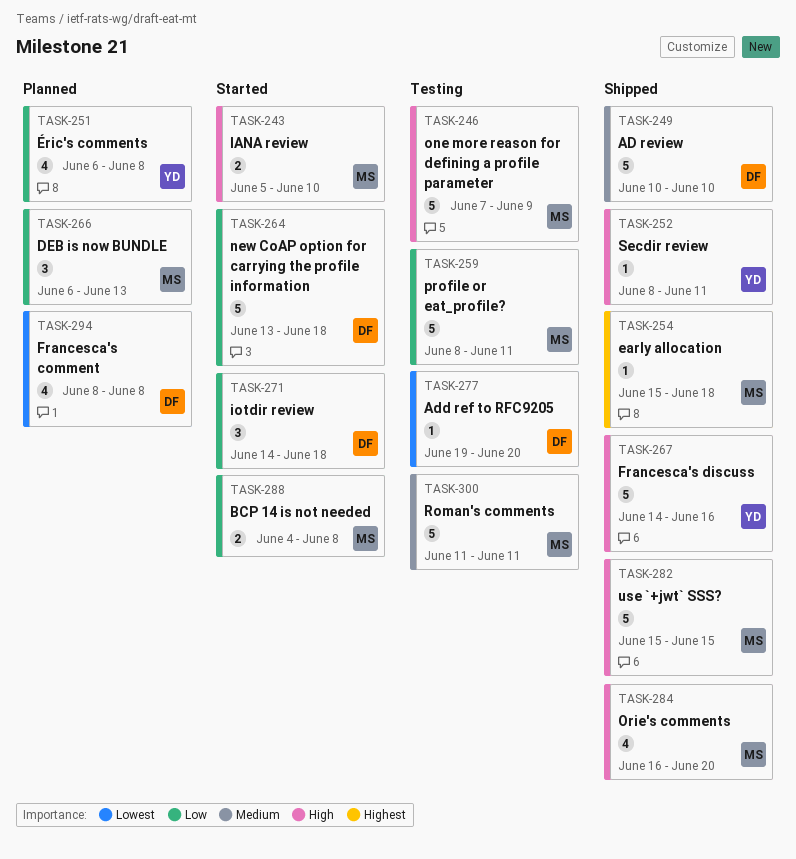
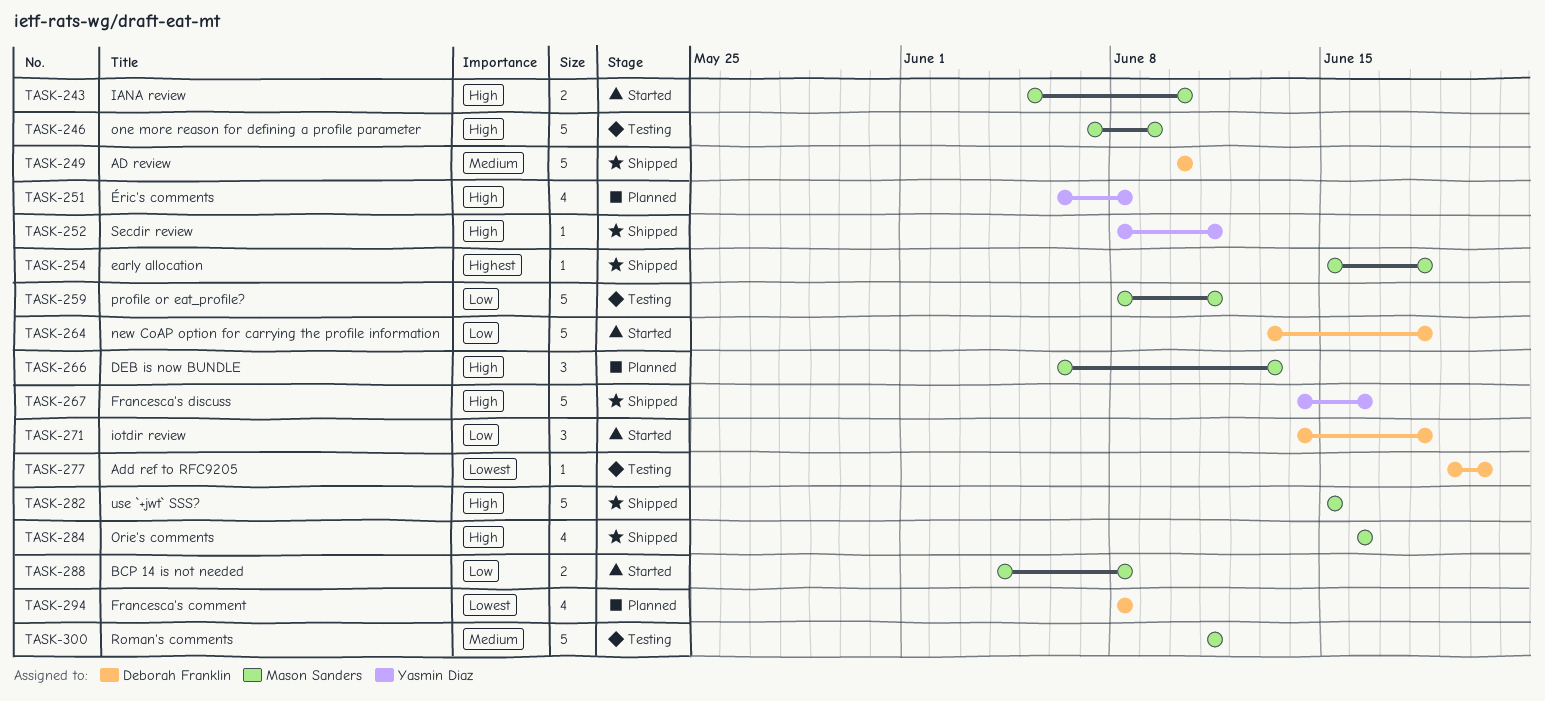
TASK-251, priority: Low -> High
TASK-266, priority: Low -> High
TASK-284, due: Jun 20 -> Jun 16

